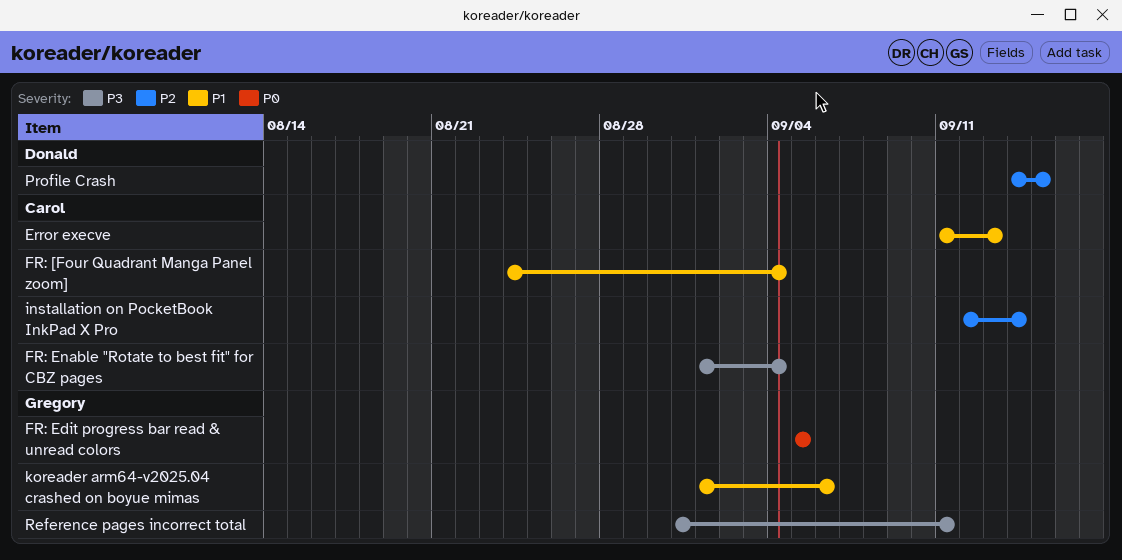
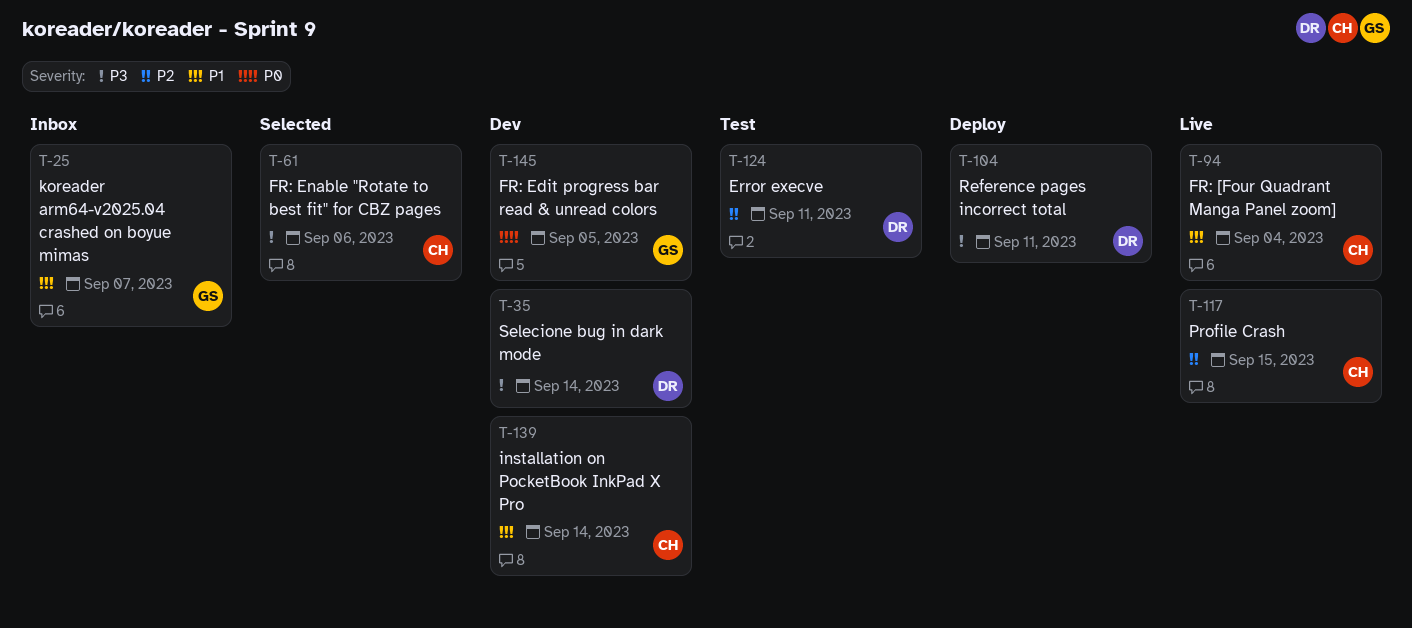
Error execve, owner: Carol -> Donald
Error execve, priority: P1 -> P2
Error execve, due: Sep 13 -> Sep 11
FR: Enable "Rotate to best fit" for CBZ pages, due: Sep 4 -> Sep 6
installation on PocketBook InkPad X Pro, priority: P2 -> P1
koreader arm64-v2025.04 crashed on boyue mimas, due: Sep 6 -> Sep 7
Profile Crash, owner: Donald -> Carol
Reference pages incorrect total, owner: Gregory -> Donald
Selecione bug in dark mode: none -> present

